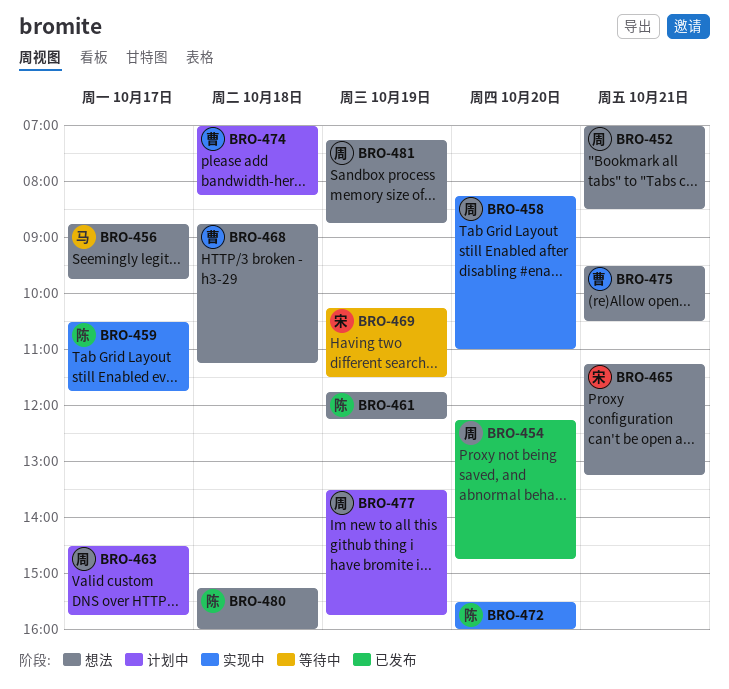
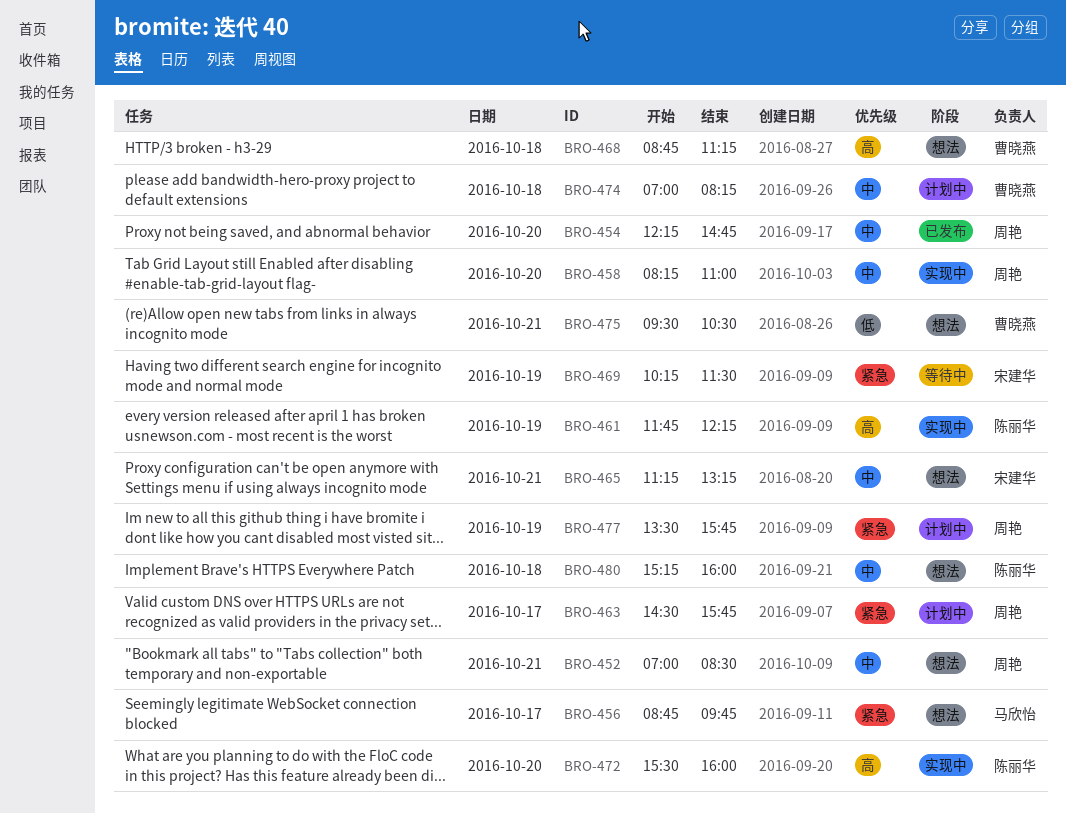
BRO-459: present -> none
BRO-461, status: 想法 -> 实现中
BRO-481: present -> none

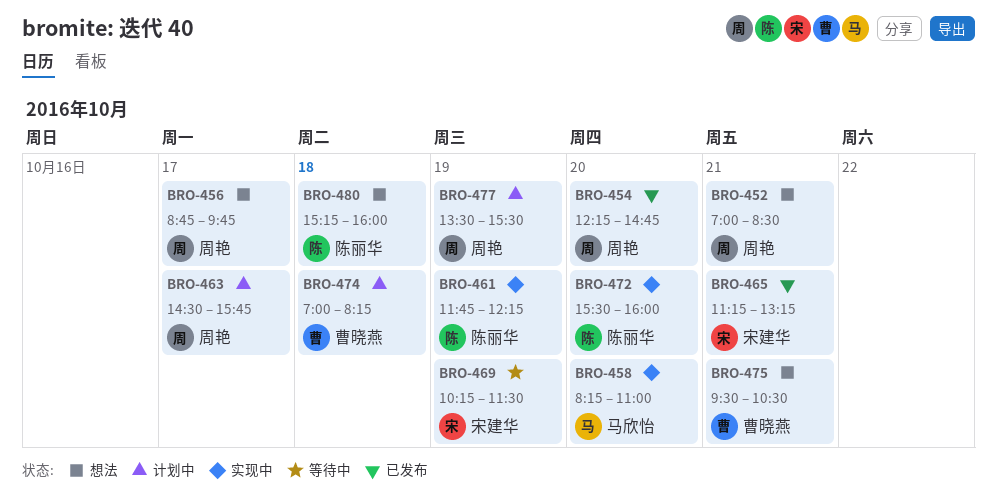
BRO-456, owner: 马欣怡 -> 周艳
BRO-458, owner: 周艳 -> 马欣怡
BRO-465, status: 想法 -> 已发布
BRO-468: present -> none
BRO-477, ends: 15:45 -> 15:30

